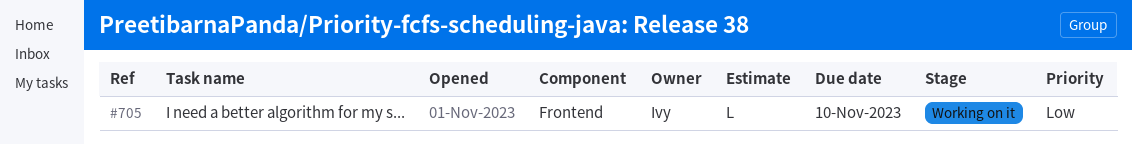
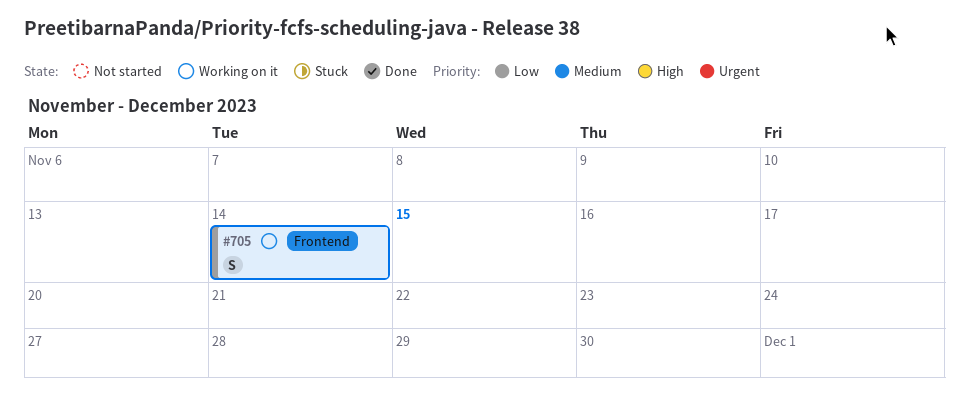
#705, estimate: L -> S
#705, due: Nov 10 -> Nov 14

